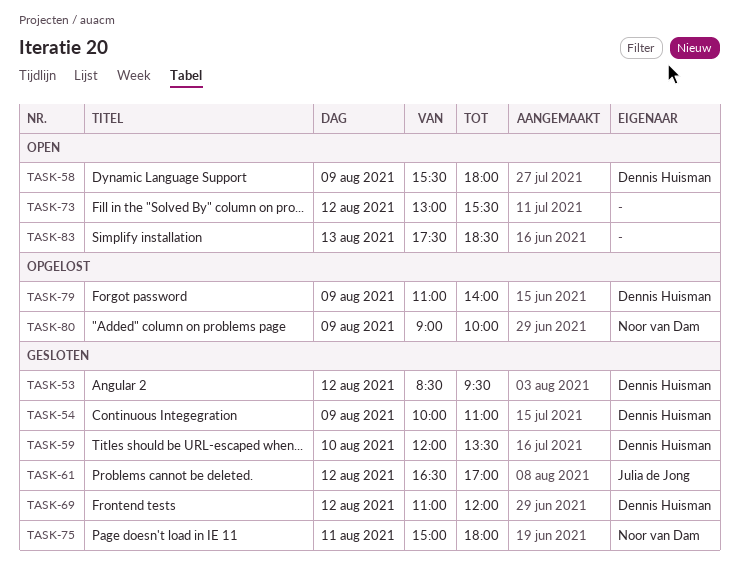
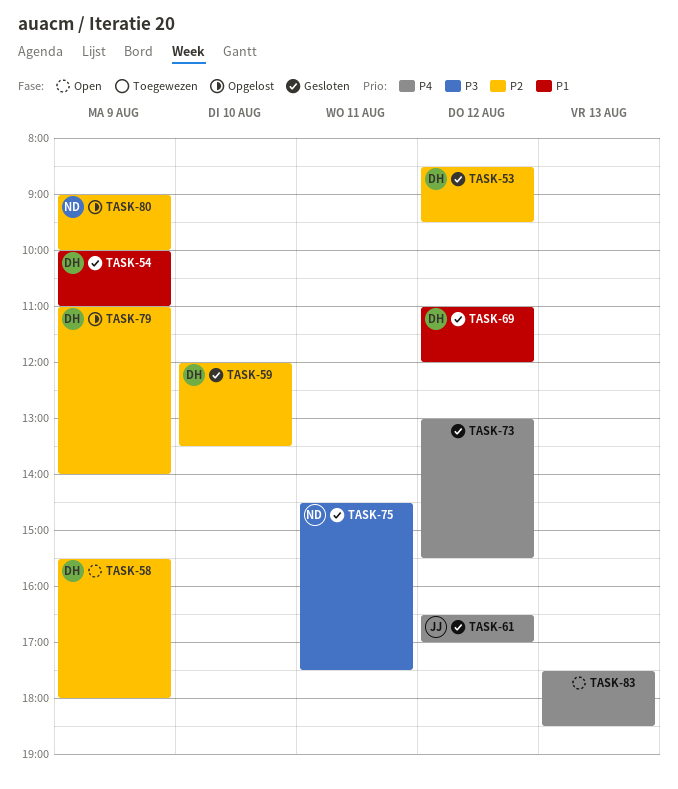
TASK-73, status: Open -> Gesloten
TASK-75, begins: 15:00 -> 14:30
TASK-75, ends: 18:00 -> 17:30

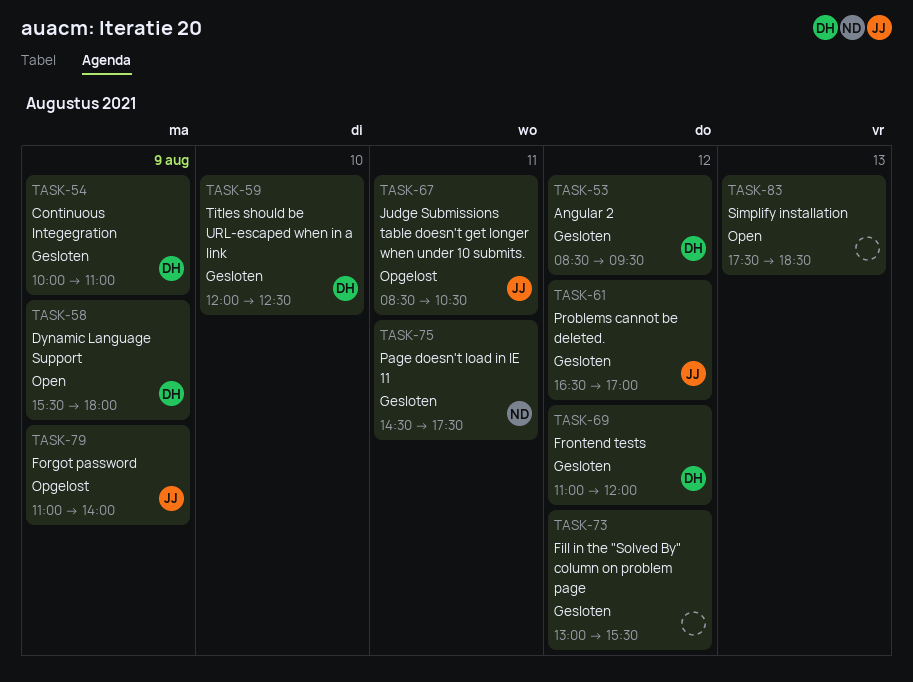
TASK-59, ends: 13:30 -> 12:30
TASK-67: none -> present
TASK-79, owner: DH -> JJ
TASK-80: present -> none

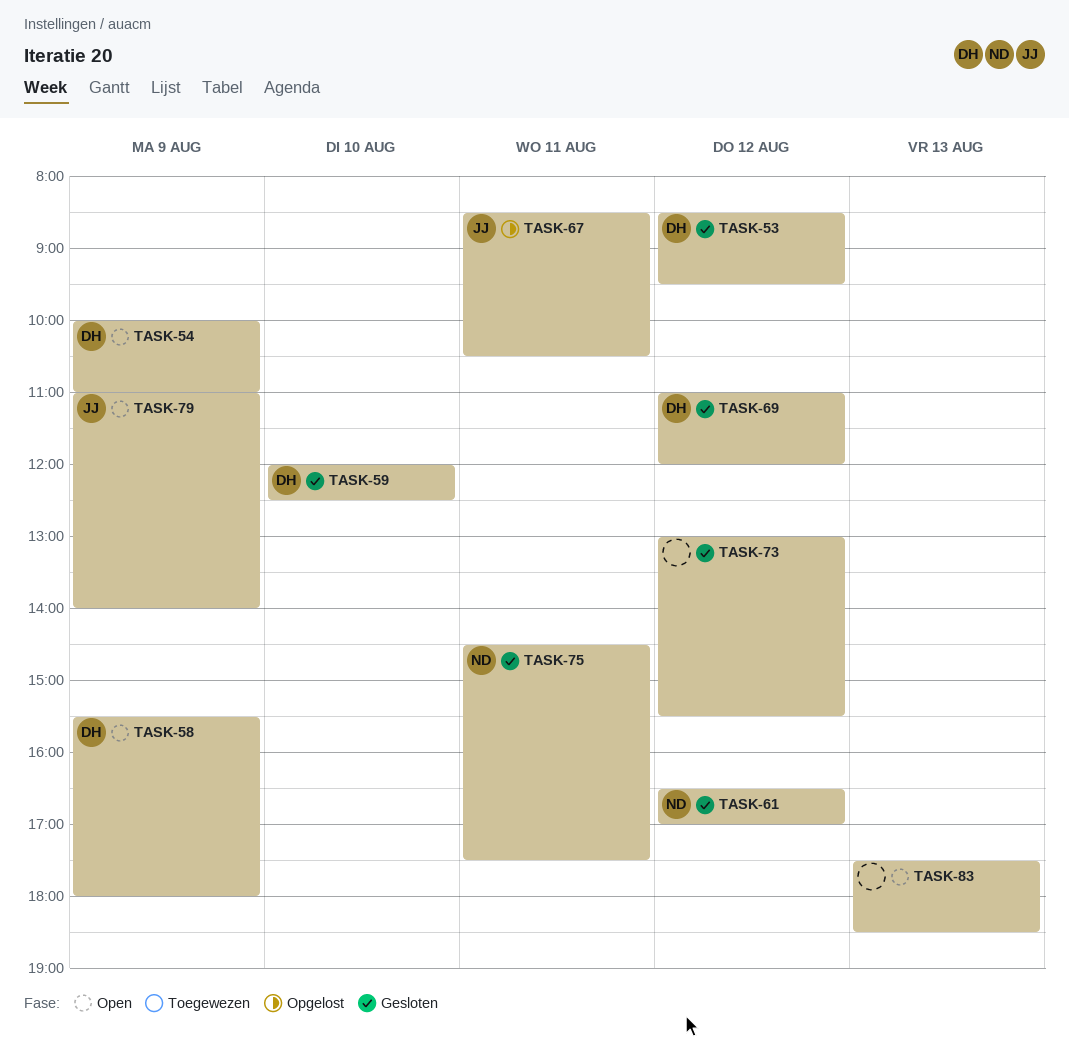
TASK-54, status: Gesloten -> Open
TASK-61, owner: JJ -> ND
TASK-79, status: Opgelost -> Open

